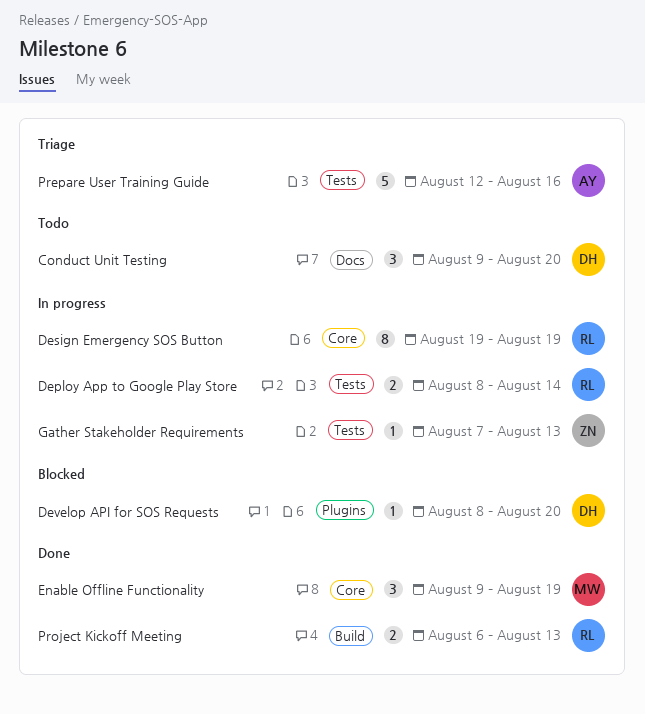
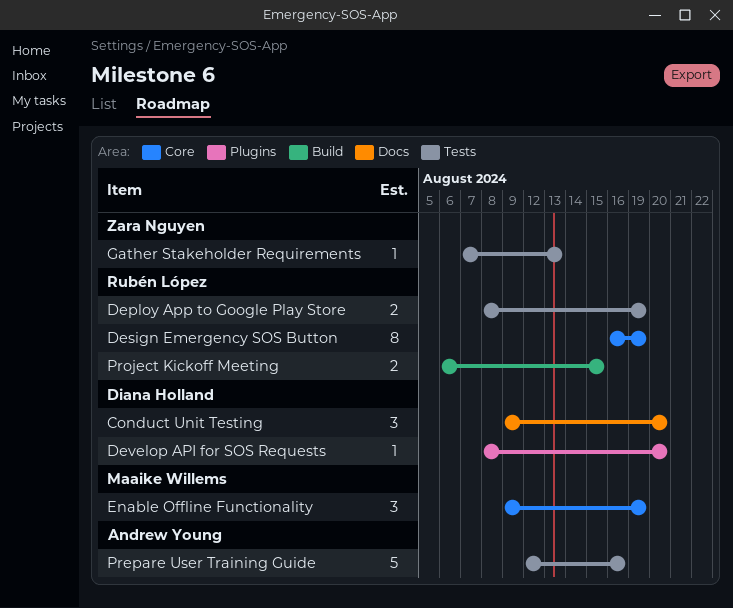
Deploy App to Google Play Store, due: Aug 14 -> Aug 19
Design Emergency SOS Button, start: Aug 19 -> Aug 16
Project Kickoff Meeting, due: Aug 13 -> Aug 15

